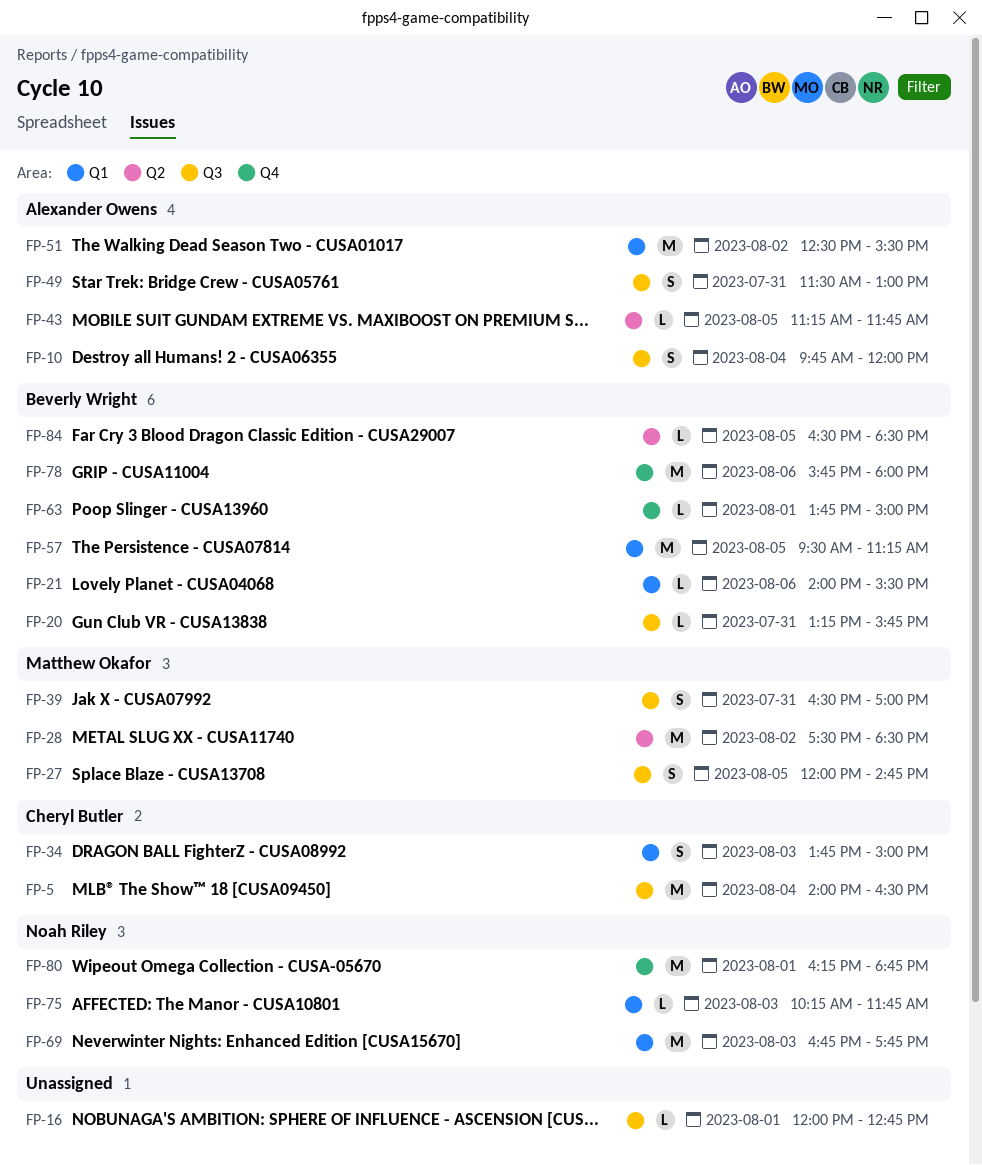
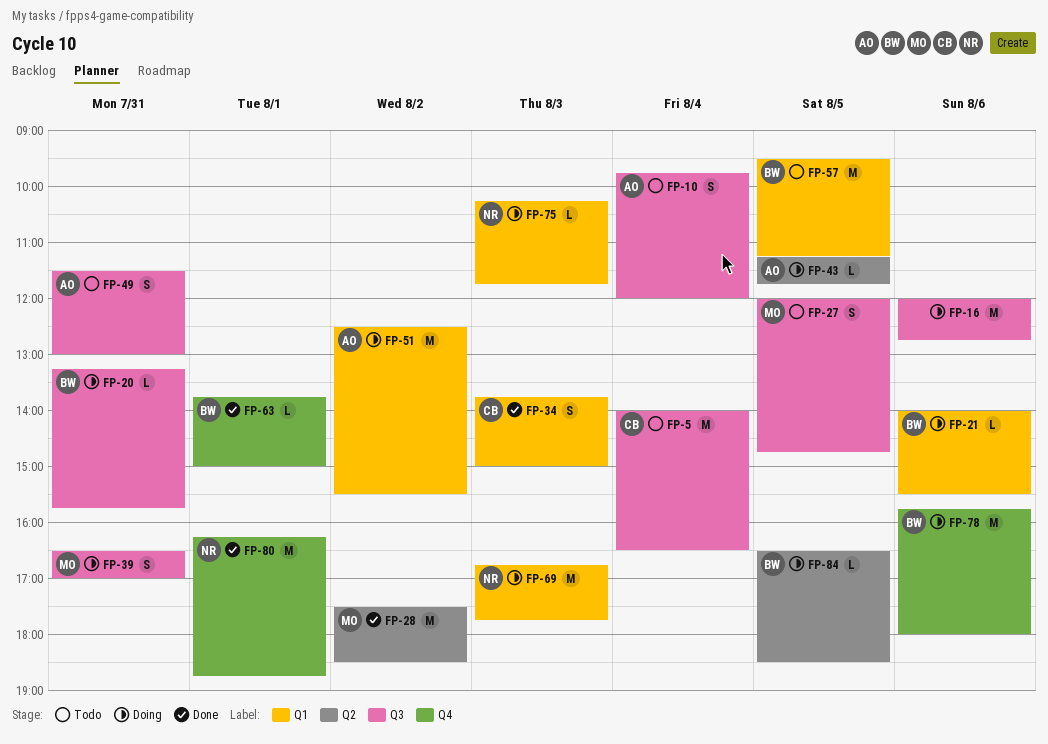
FP-16, estimate: L -> M
FP-16, day: Aug 1 -> Aug 6

